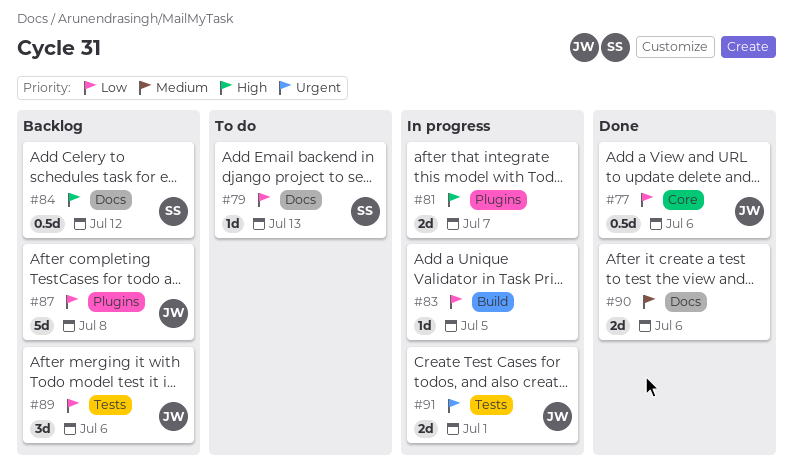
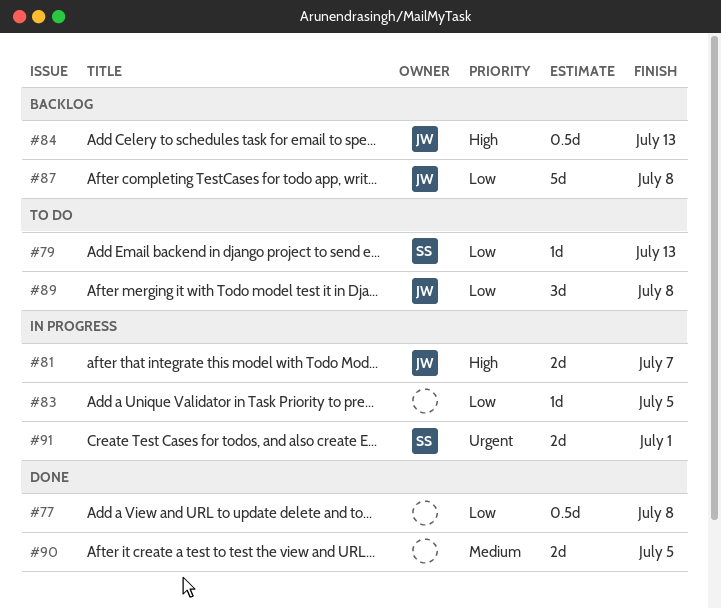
#77, owner: JW -> none
#77, due: Jul 6 -> Jul 8
#81, owner: none -> JW
#84, owner: SS -> JW
#84, due: Jul 12 -> Jul 13
#89, status: Backlog -> To do
#89, due: Jul 6 -> Jul 8
#90, due: Jul 6 -> Jul 5
#91, owner: JW -> SS

